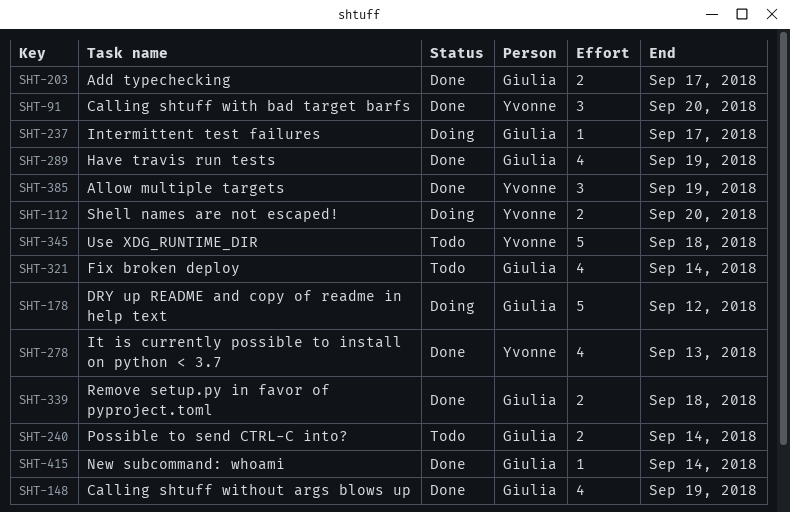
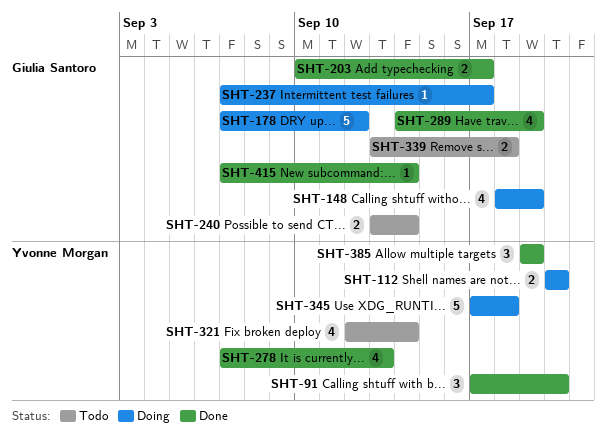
SHT-148, status: Done -> Doing
SHT-321, owner: Giulia Santoro -> Yvonne Morgan
SHT-339, status: Done -> Todo
SHT-345, status: Todo -> Doing

